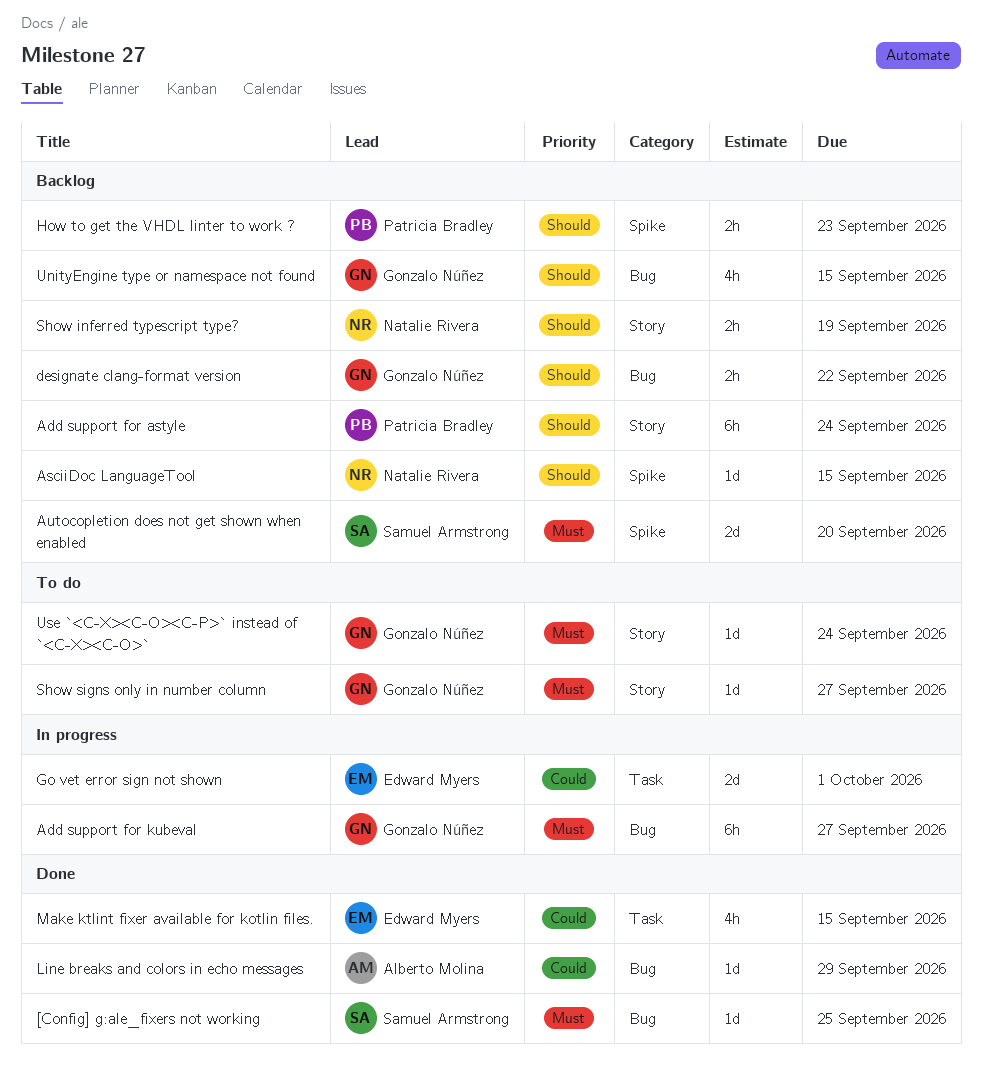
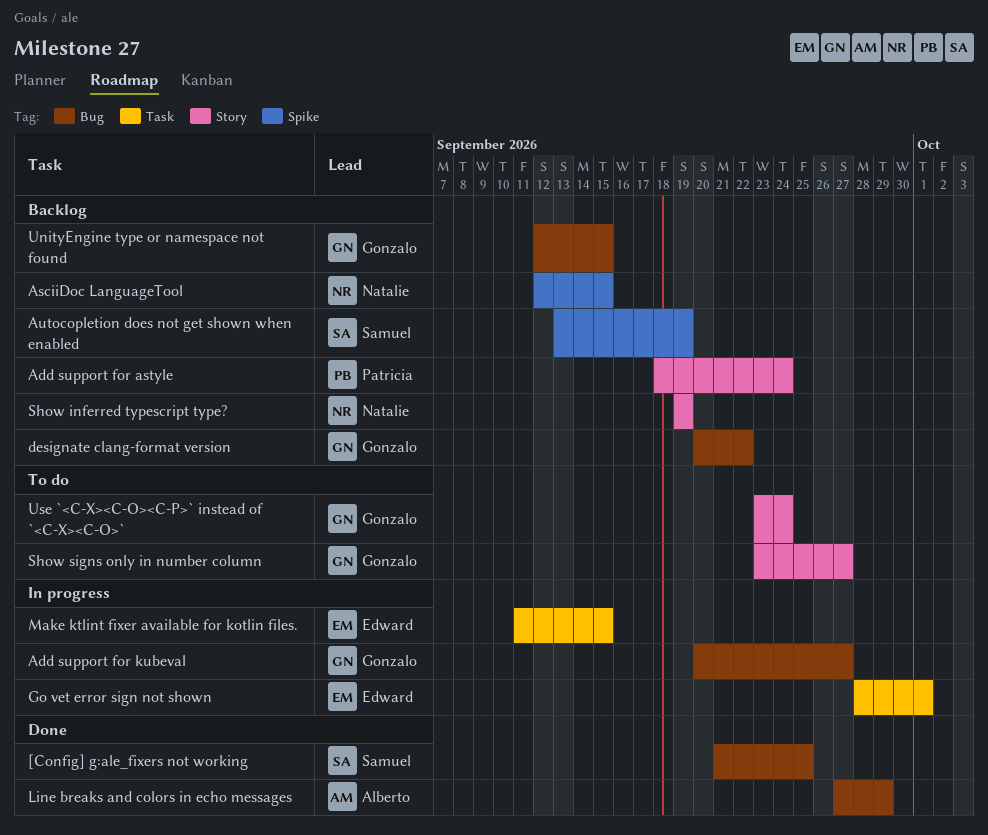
Autocopletion does not get shown when enabled, due: Sep 20 -> Sep 19
How to get the VHDL linter to work ?: present -> none
Make ktlint fixer available for kotlin files., status: Done -> In progress

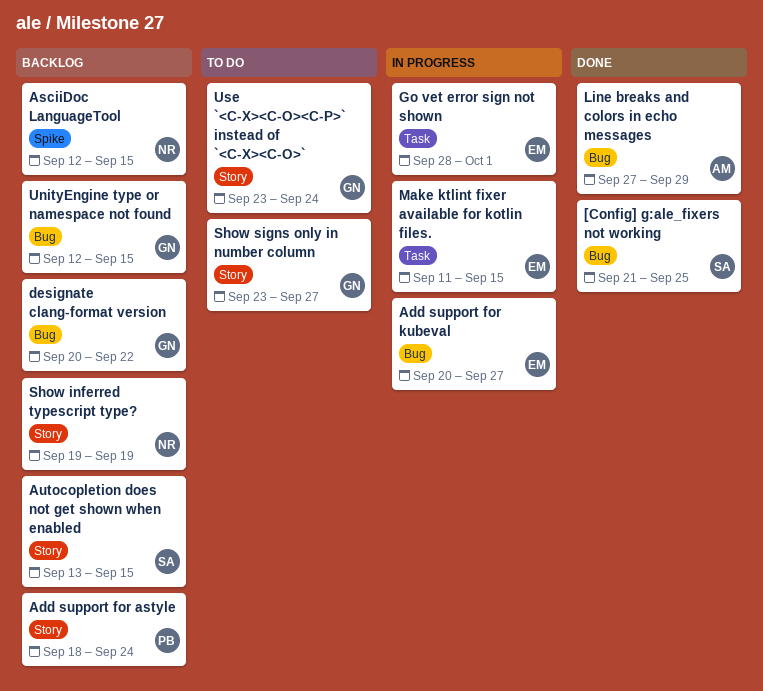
Add support for kubeval, owner: Gonzalo -> Edward
Autocopletion does not get shown when enabled, label: Spike -> Story
Autocopletion does not get shown when enabled, due: Sep 19 -> Sep 15

